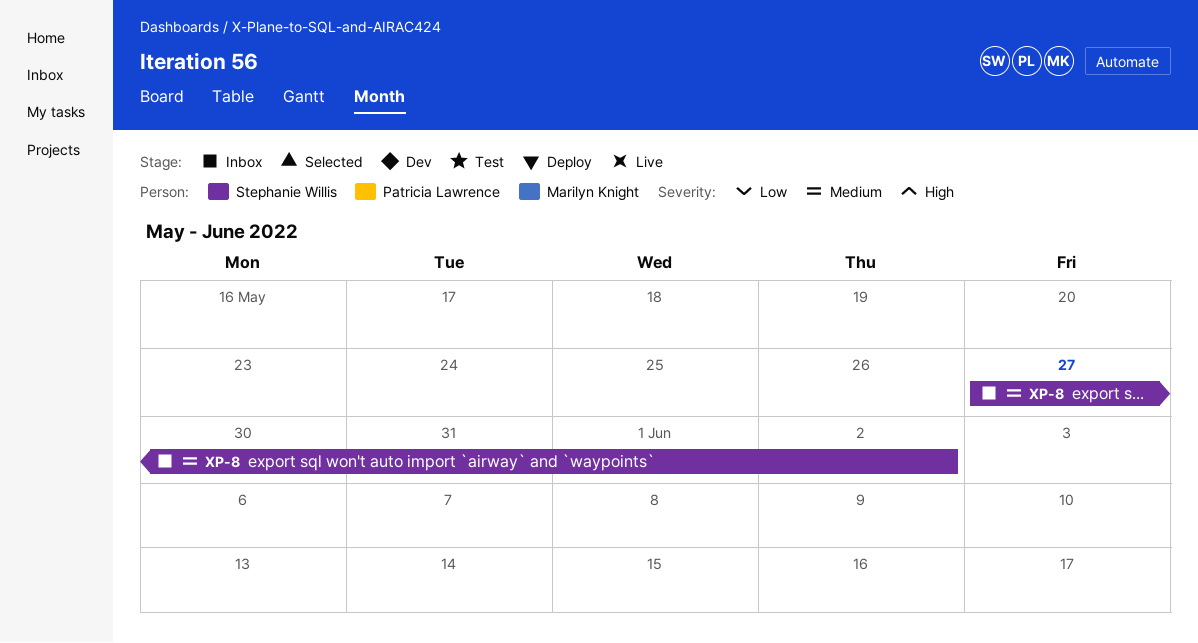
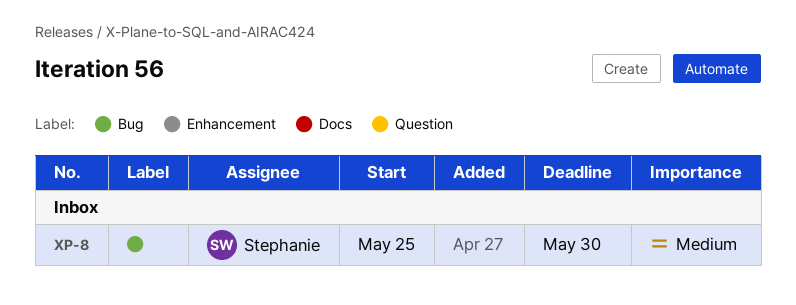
XP-8, start: May 27 -> May 25
XP-8, due: Jun 2 -> May 30

